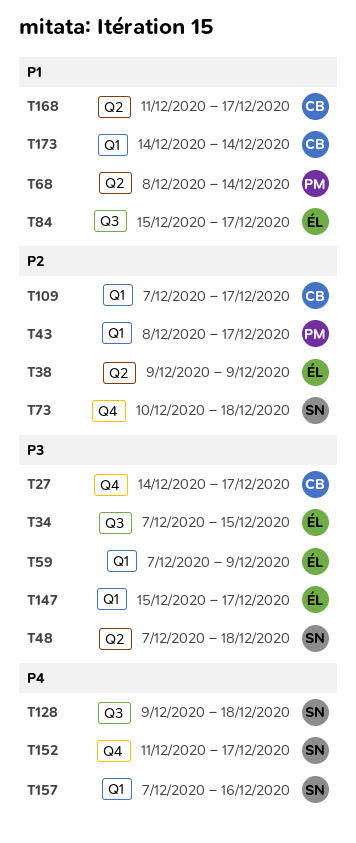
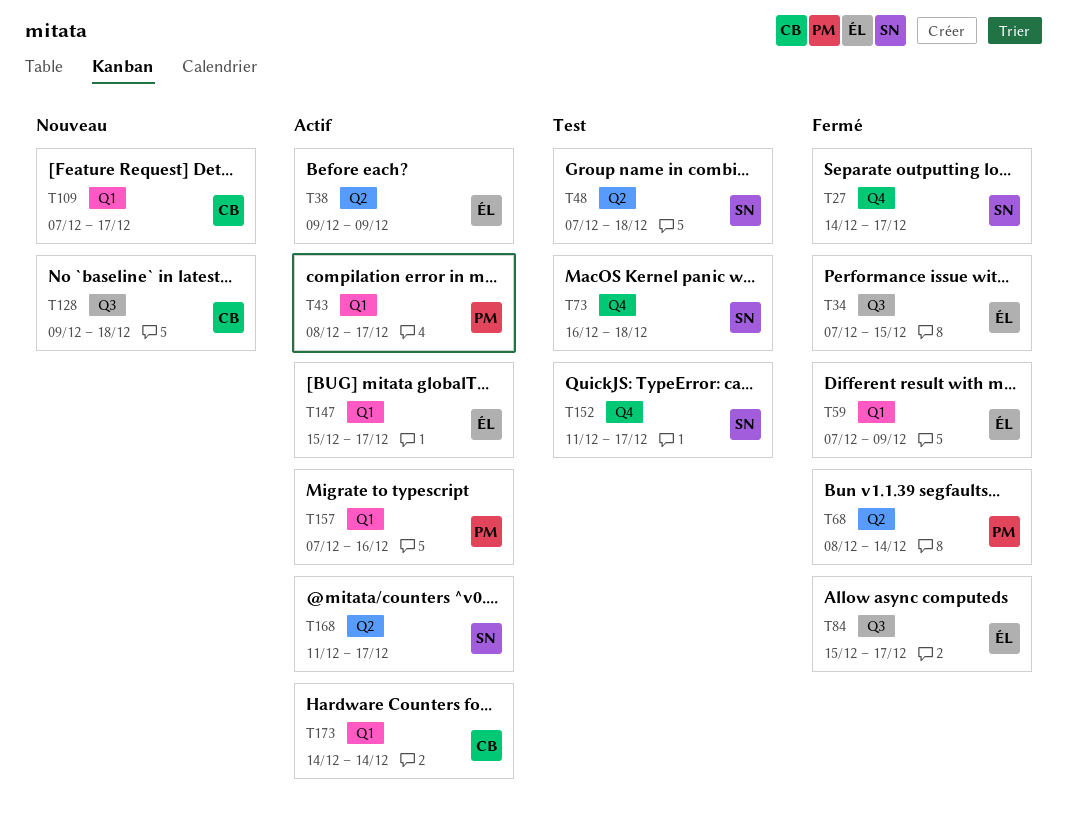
T27, owner: CB -> SN
T73, start: Dec 10 -> Dec 16
T128, owner: SN -> CB
T157, owner: SN -> PM
T168, owner: CB -> SN

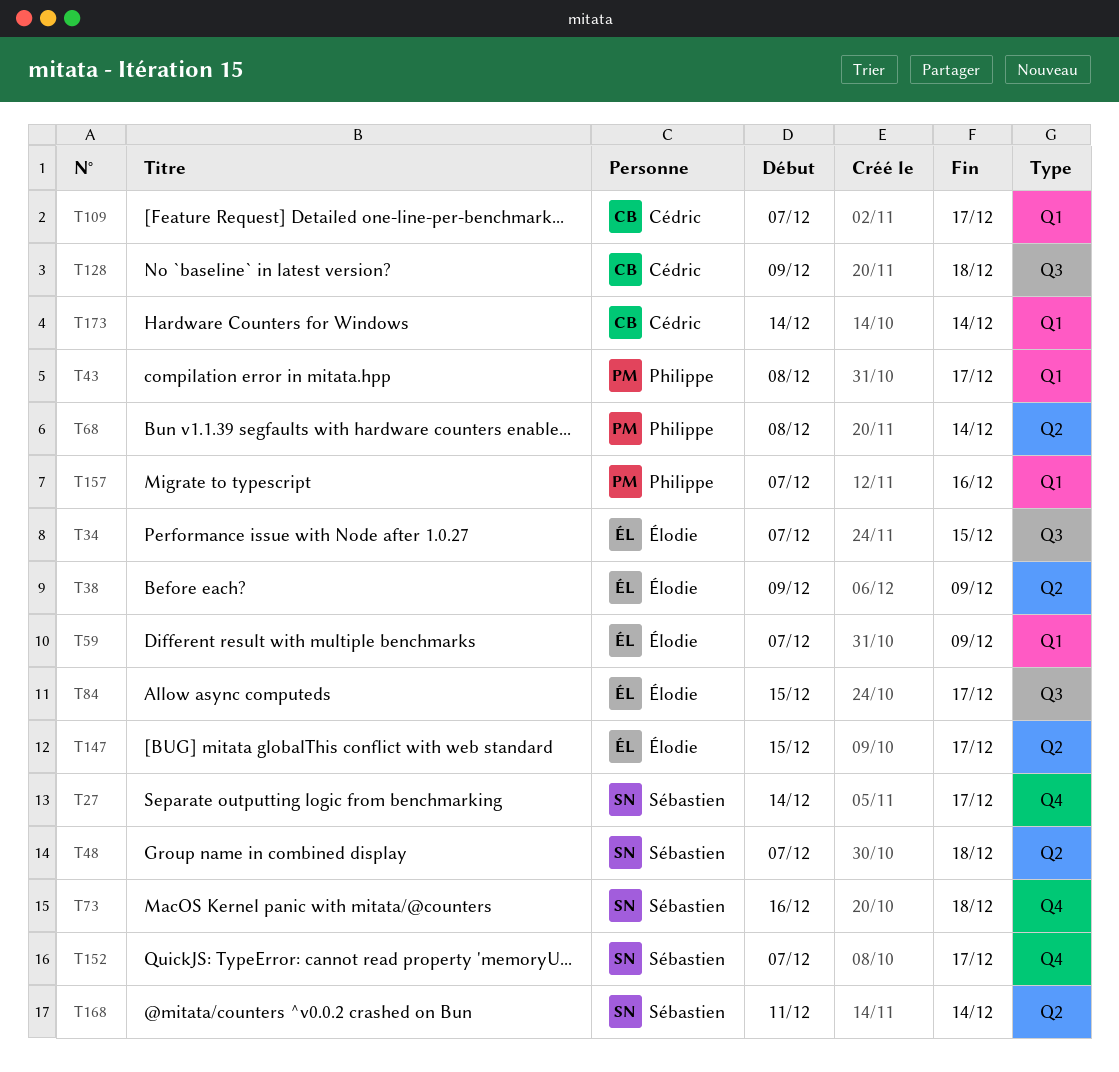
T147, label: Q1 -> Q2
T152, start: Dec 11 -> Dec 7
T168, due: Dec 17 -> Dec 14

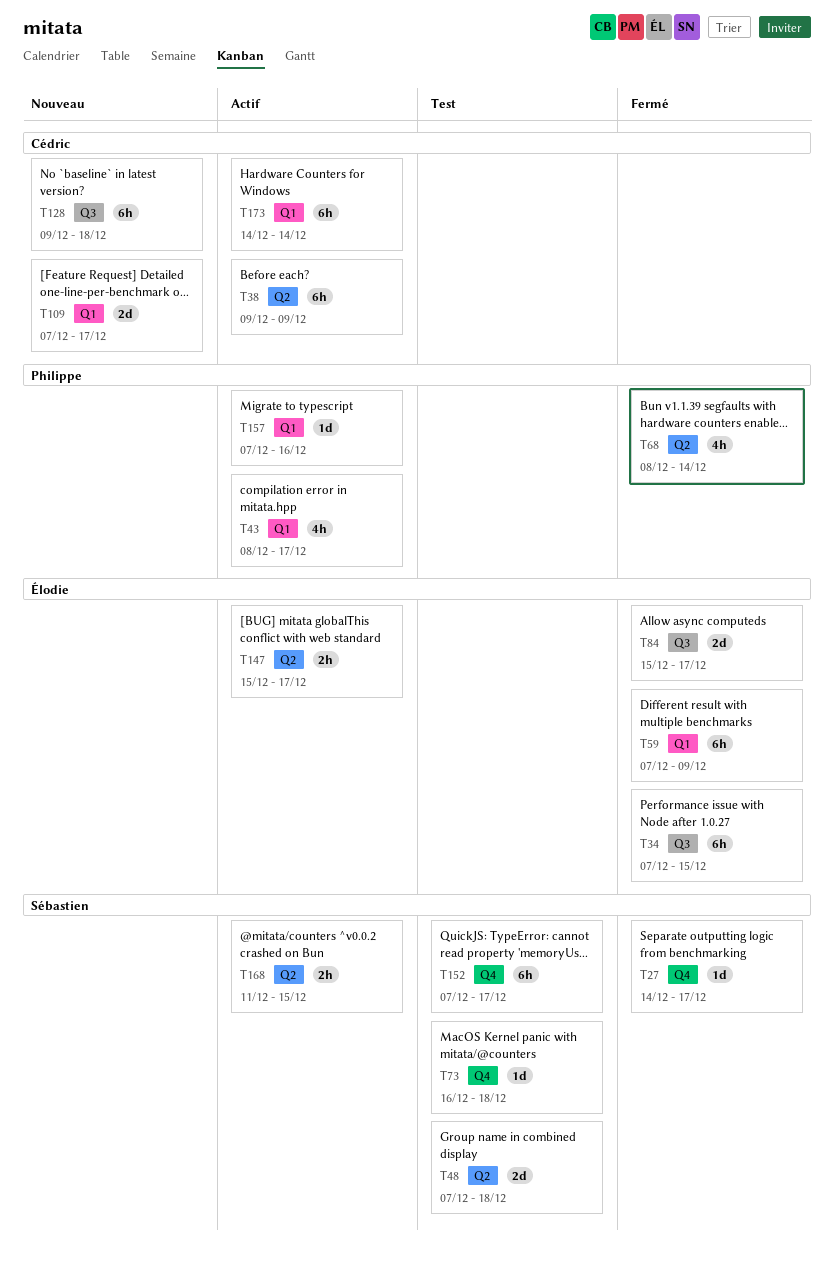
T38, owner: Élodie -> Cédric
T168, due: Dec 14 -> Dec 15

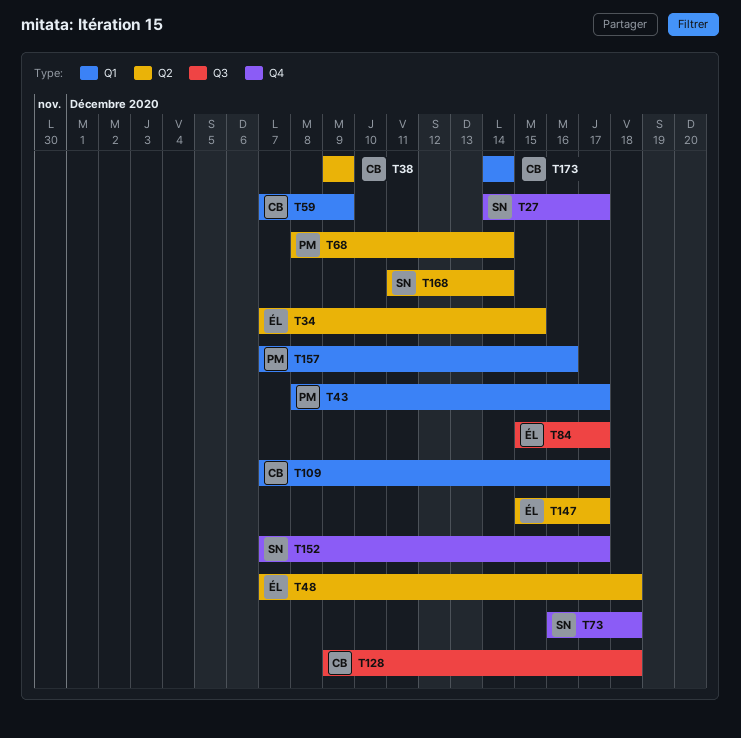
T34, label: Q3 -> Q2
T48, owner: Sébastien -> Élodie
T59, owner: Élodie -> Cédric
T168, due: Dec 15 -> Dec 14

